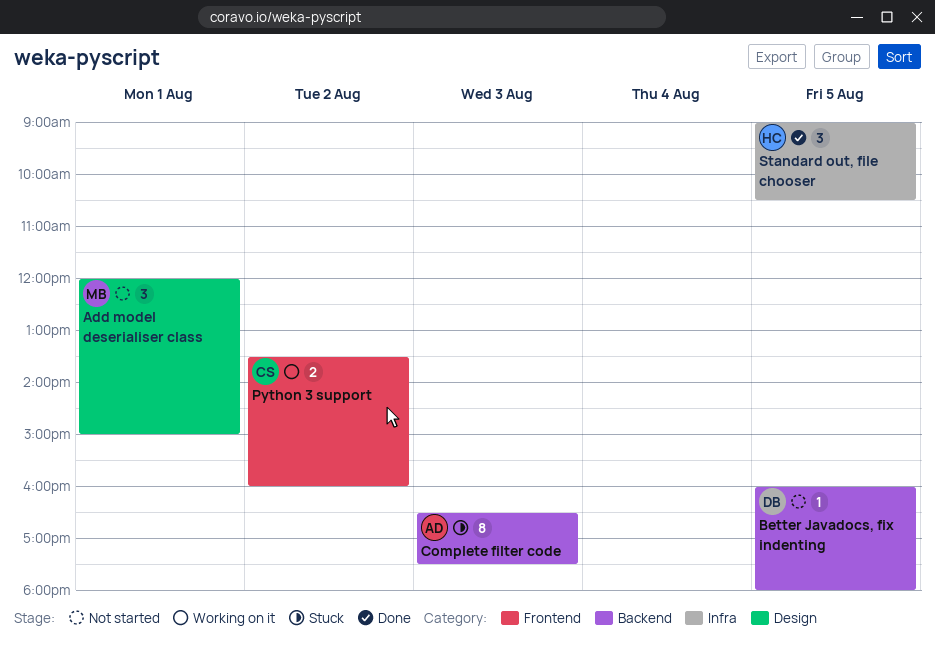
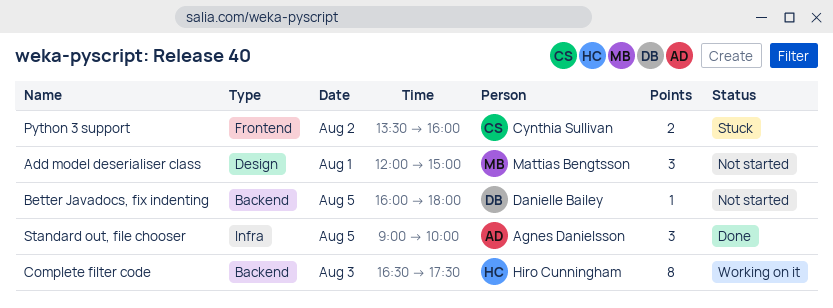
Complete filter code, status: Stuck -> Working on it
Complete filter code, owner: Agnes Danielsson -> Hiro Cunningham
Python 3 support, status: Working on it -> Stuck
Standard out, file chooser, owner: Hiro Cunningham -> Agnes Danielsson
Standard out, file chooser, ends: 10:30 -> 10:00

